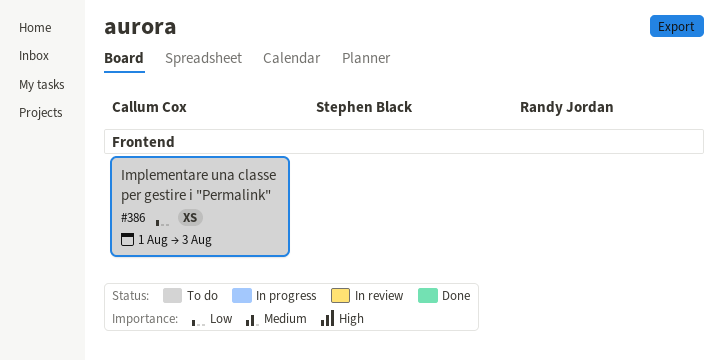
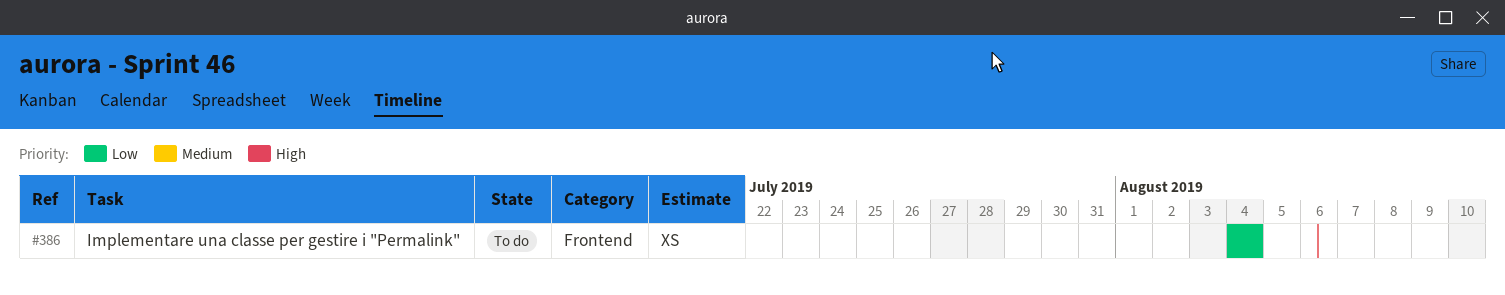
#386, start: Aug 1 -> Aug 4
#386, due: Aug 3 -> Aug 4

